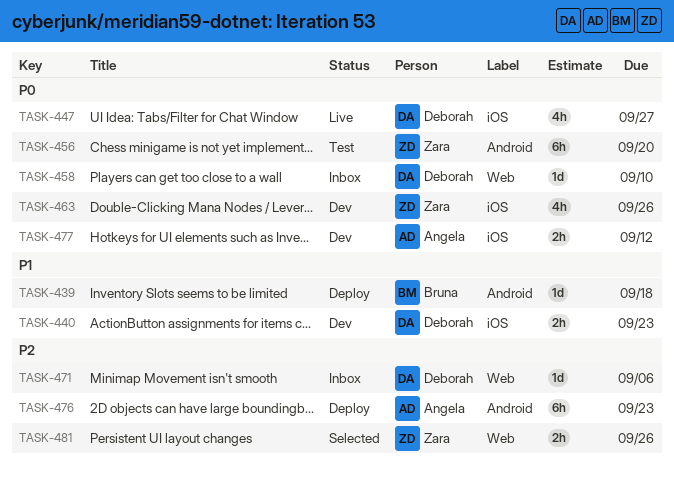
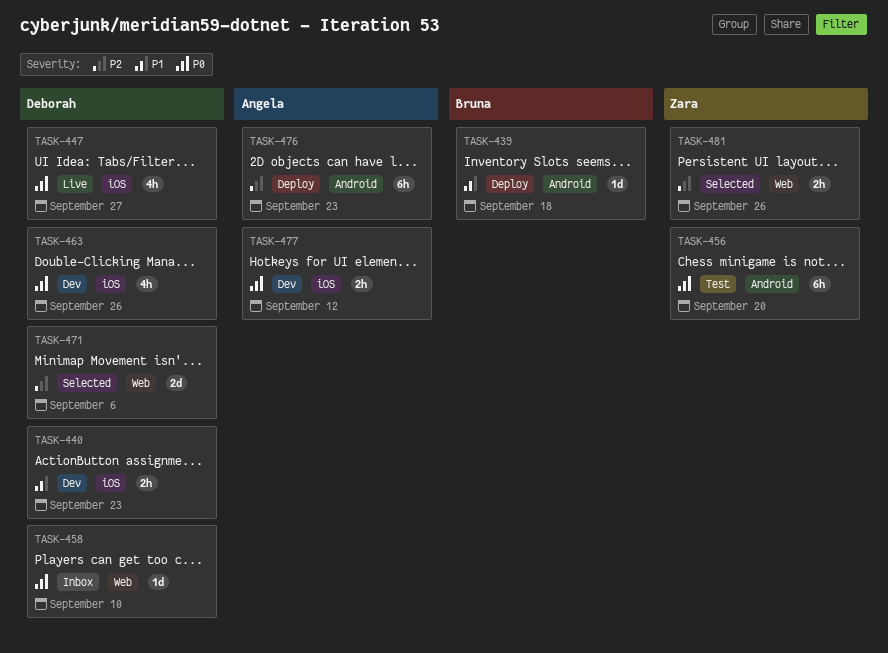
TASK-463, owner: Zara -> Deborah
TASK-471, status: Inbox -> Selected
TASK-471, estimate: 1d -> 2d

